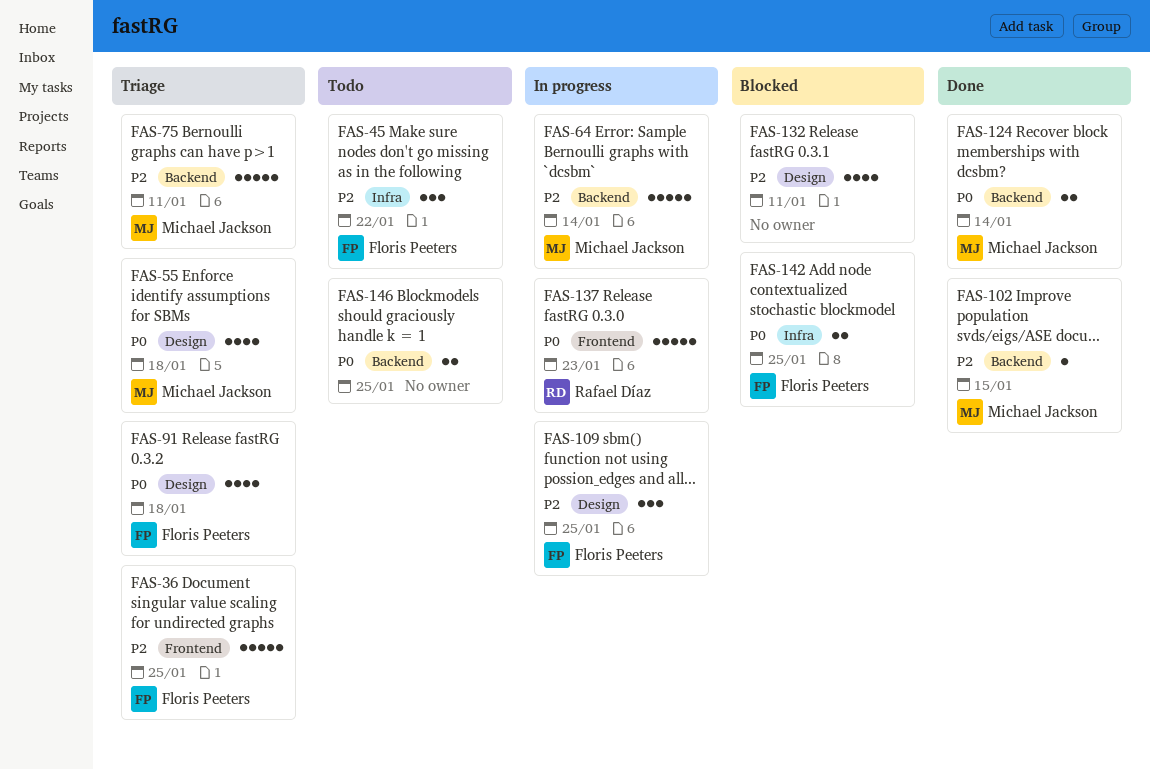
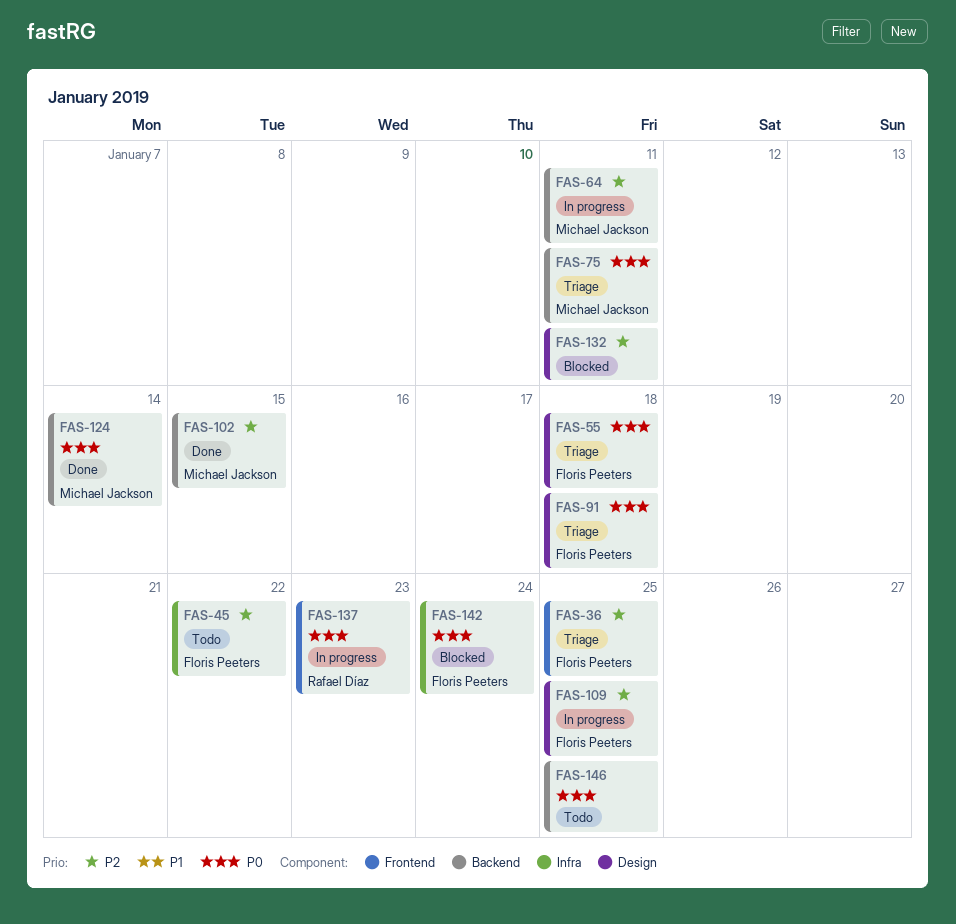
FAS-55, owner: Michael Jackson -> Floris Peeters
FAS-64, due: Jan 14 -> Jan 11
FAS-75, priority: P2 -> P0
FAS-142, due: Jan 25 -> Jan 24

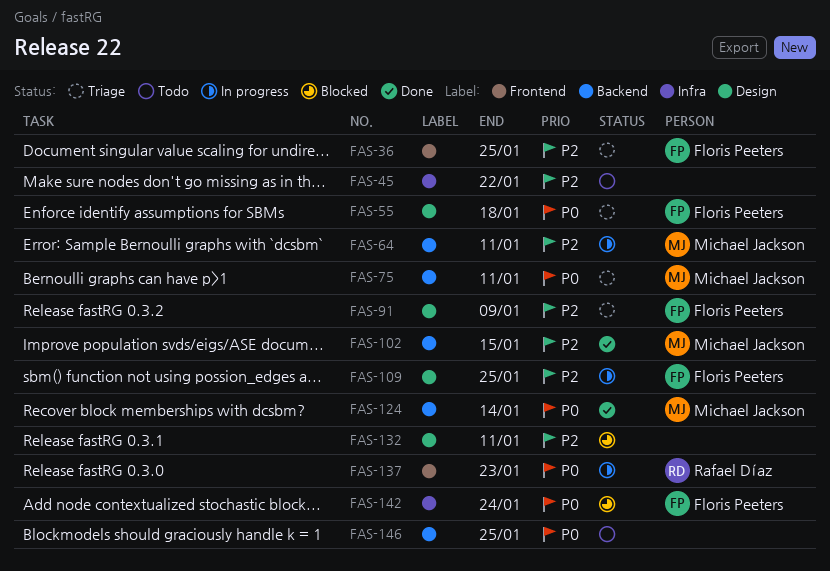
FAS-45, owner: Floris Peeters -> none
FAS-91, priority: P0 -> P2
FAS-91, due: Jan 18 -> Jan 9

